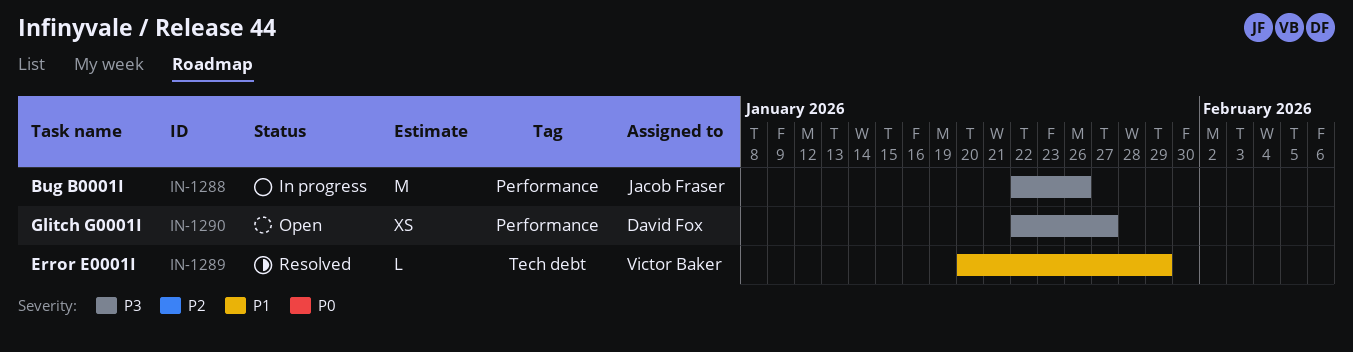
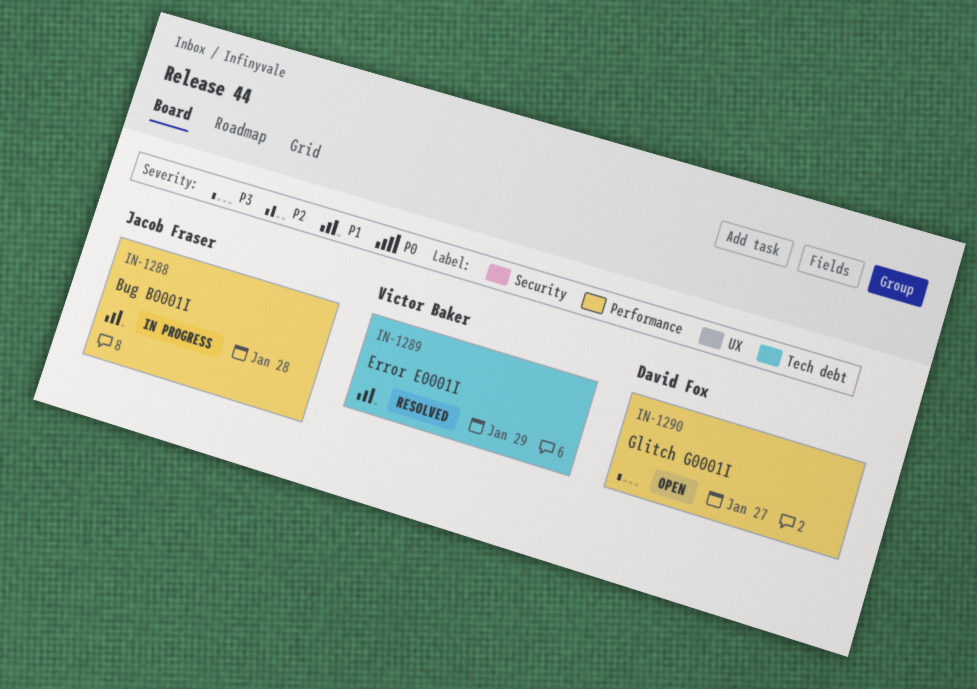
IN-1288, priority: P3 -> P1
IN-1288, due: Jan 26 -> Jan 28

